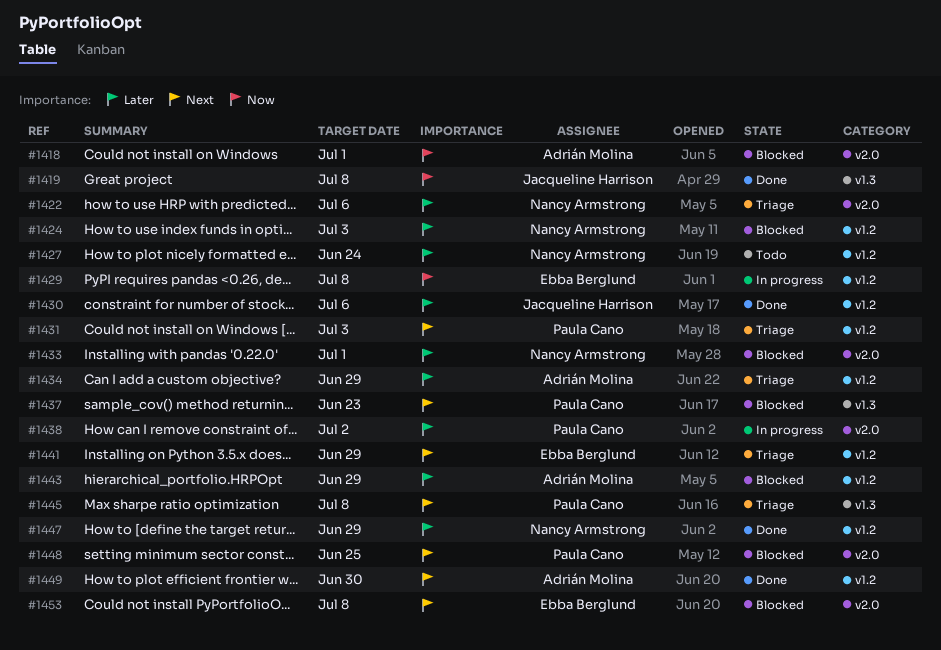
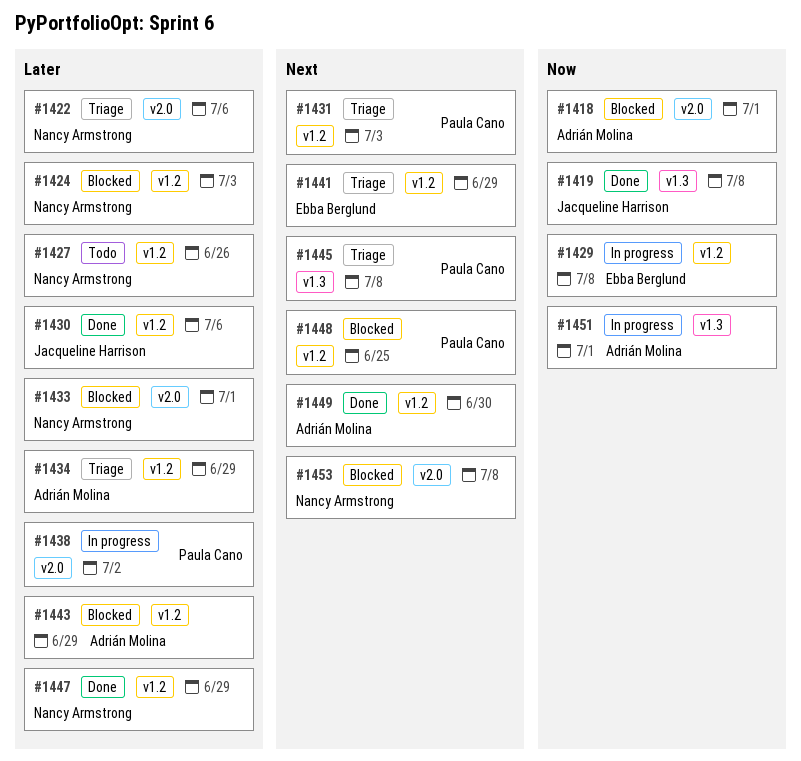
#1427, due: Jun 24 -> Jun 26
#1437: present -> none
#1448, label: v2.0 -> v1.2
#1451: none -> present
#1453, owner: Ebba Berglund -> Nancy Armstrong

